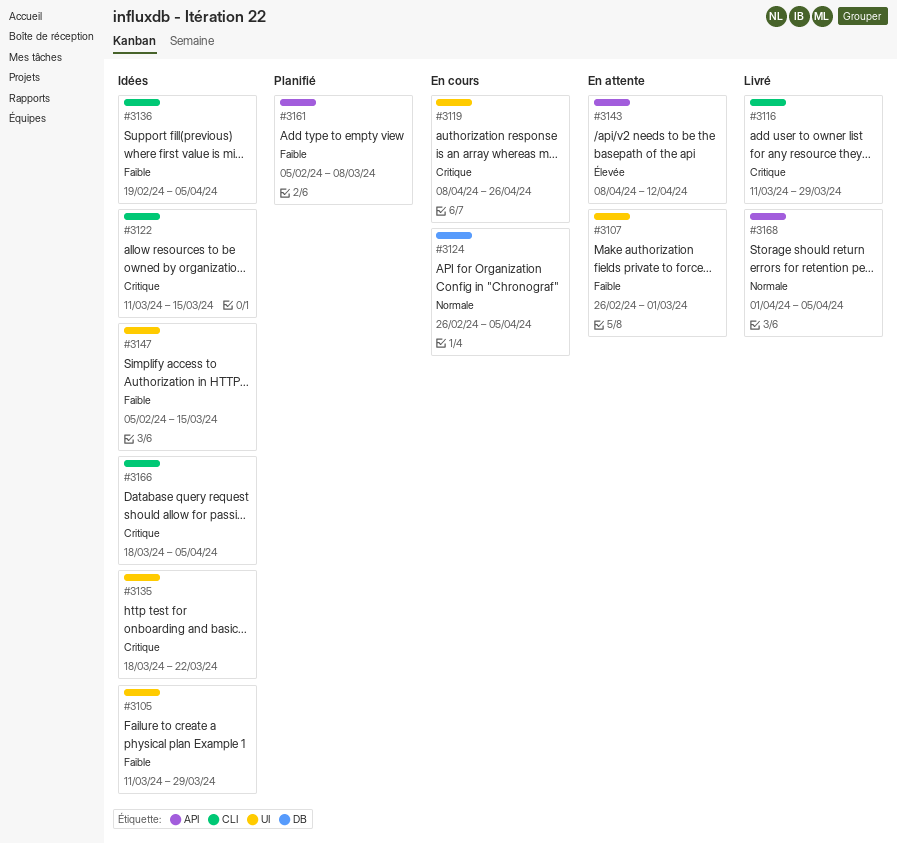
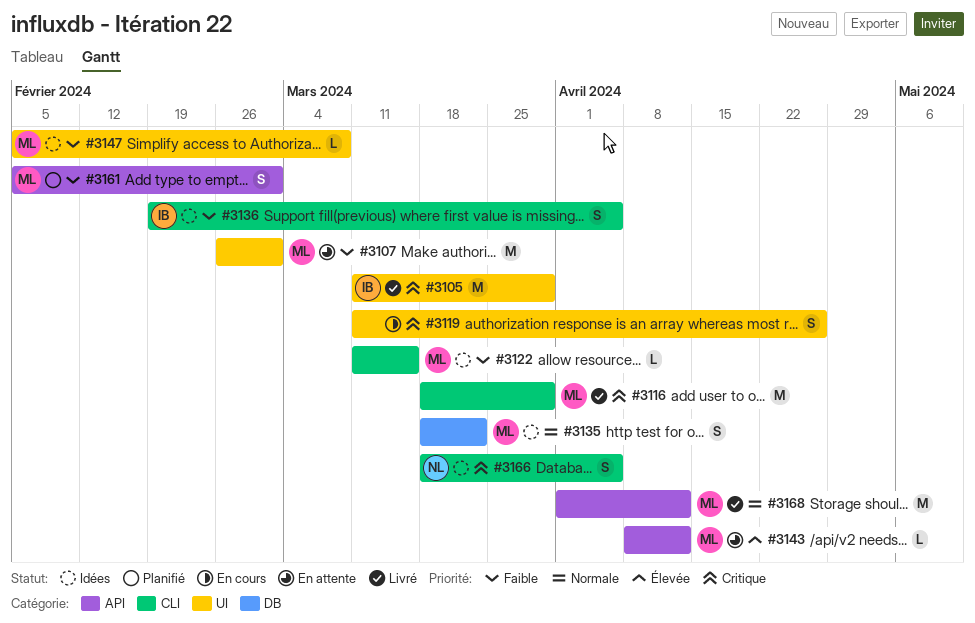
#3105, status: Idées -> Livré
#3105, priority: Faible -> Critique
#3116, start: Mar 11 -> Mar 18
#3119, start: Apr 8 -> Mar 11
#3122, priority: Critique -> Faible
#3124: present -> none
#3135, priority: Critique -> Normale
#3135, label: UI -> DB
#3147, due: Mar 15 -> Mar 8
#3161, due: Mar 8 -> Mar 1
#3168, due: Apr 5 -> Apr 12

